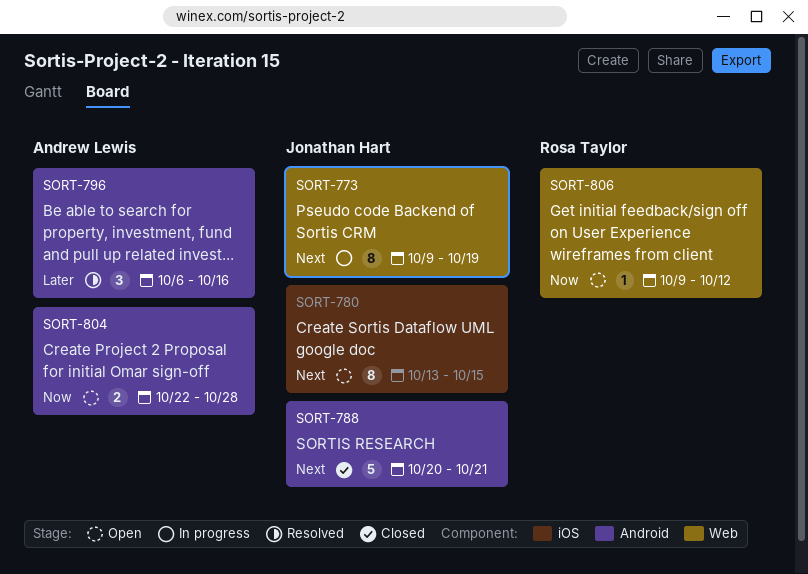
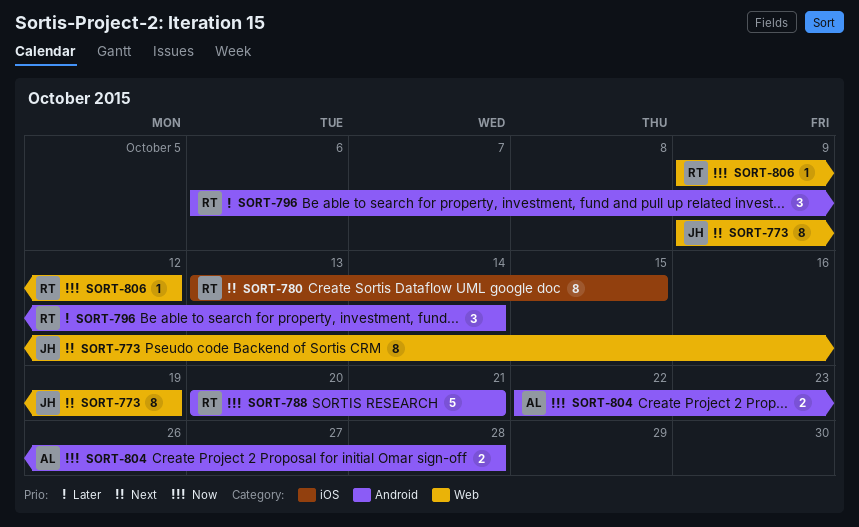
SORT-780, owner: Jonathan Hart -> Rosa Taylor
SORT-788, owner: Jonathan Hart -> Rosa Taylor
SORT-788, priority: Next -> Now
SORT-796, owner: Andrew Lewis -> Rosa Taylor
SORT-796, due: Oct 16 -> Oct 14

